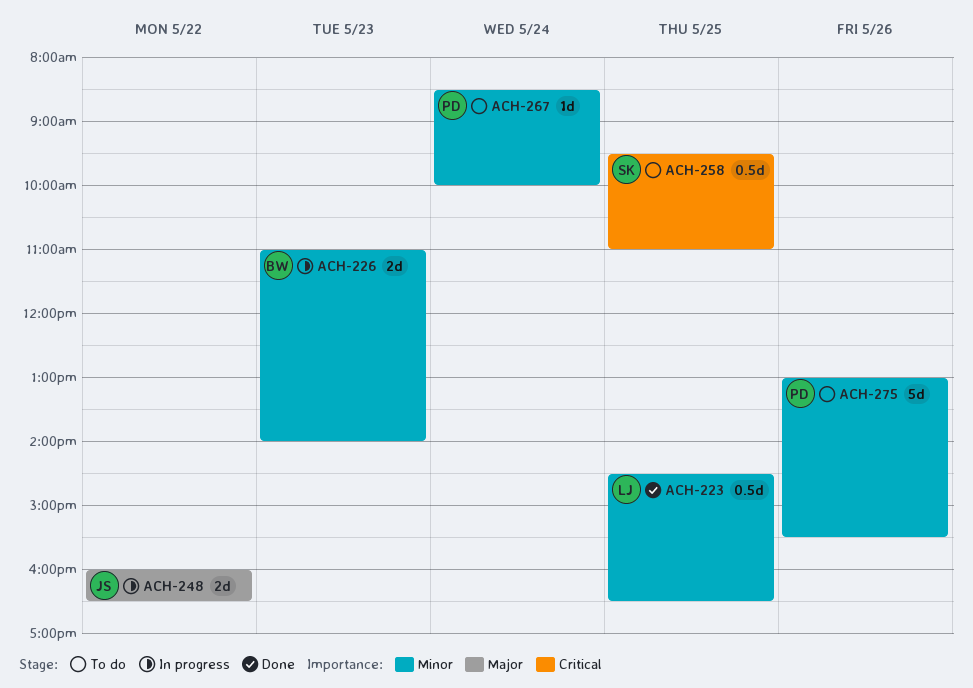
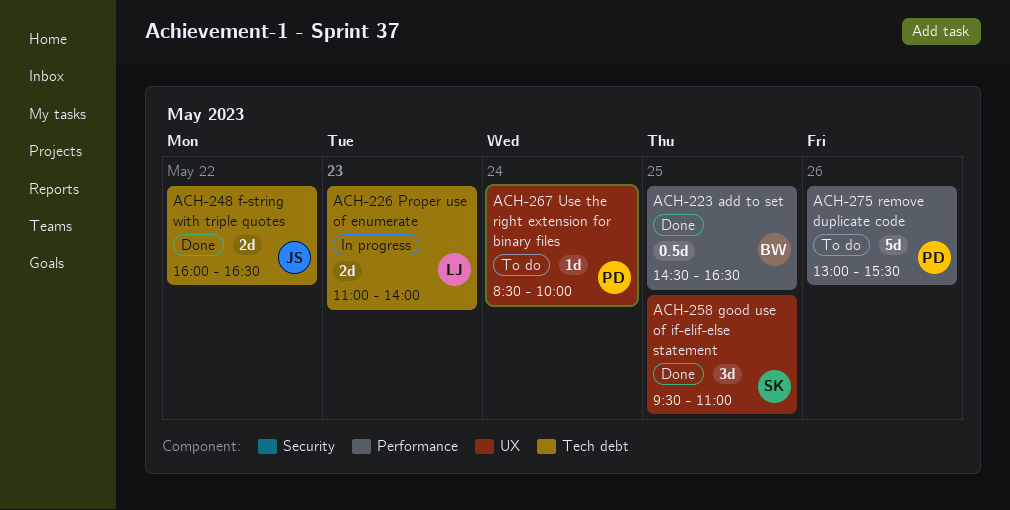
ACH-223, owner: LJ -> BW
ACH-226, owner: BW -> LJ
ACH-248, status: In progress -> Done
ACH-258, status: To do -> Done
ACH-258, estimate: 0.5d -> 3d

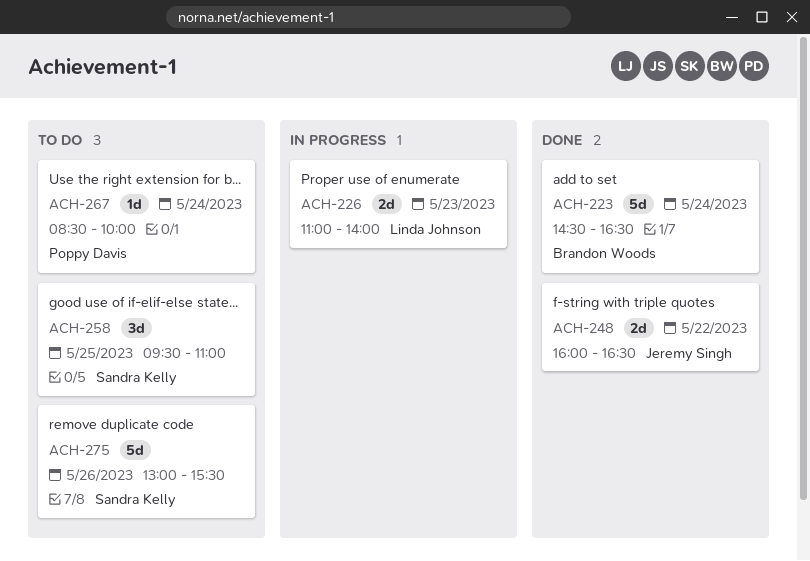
ACH-223, estimate: 0.5d -> 5d
ACH-223, day: May 25 -> May 24
ACH-258, status: Done -> To do
ACH-275, owner: Poppy Davis -> Sandra Kelly

